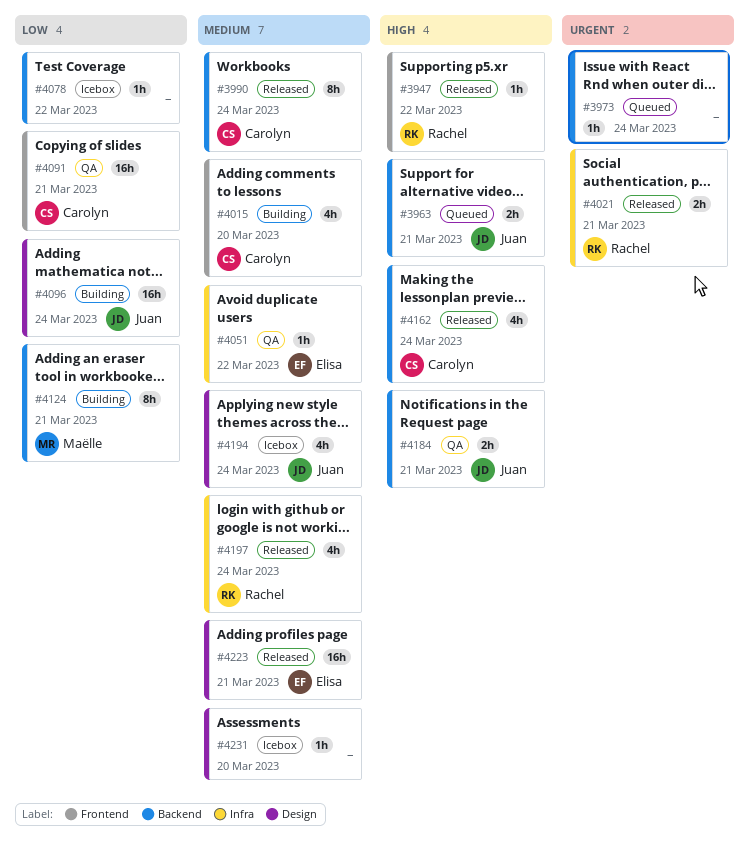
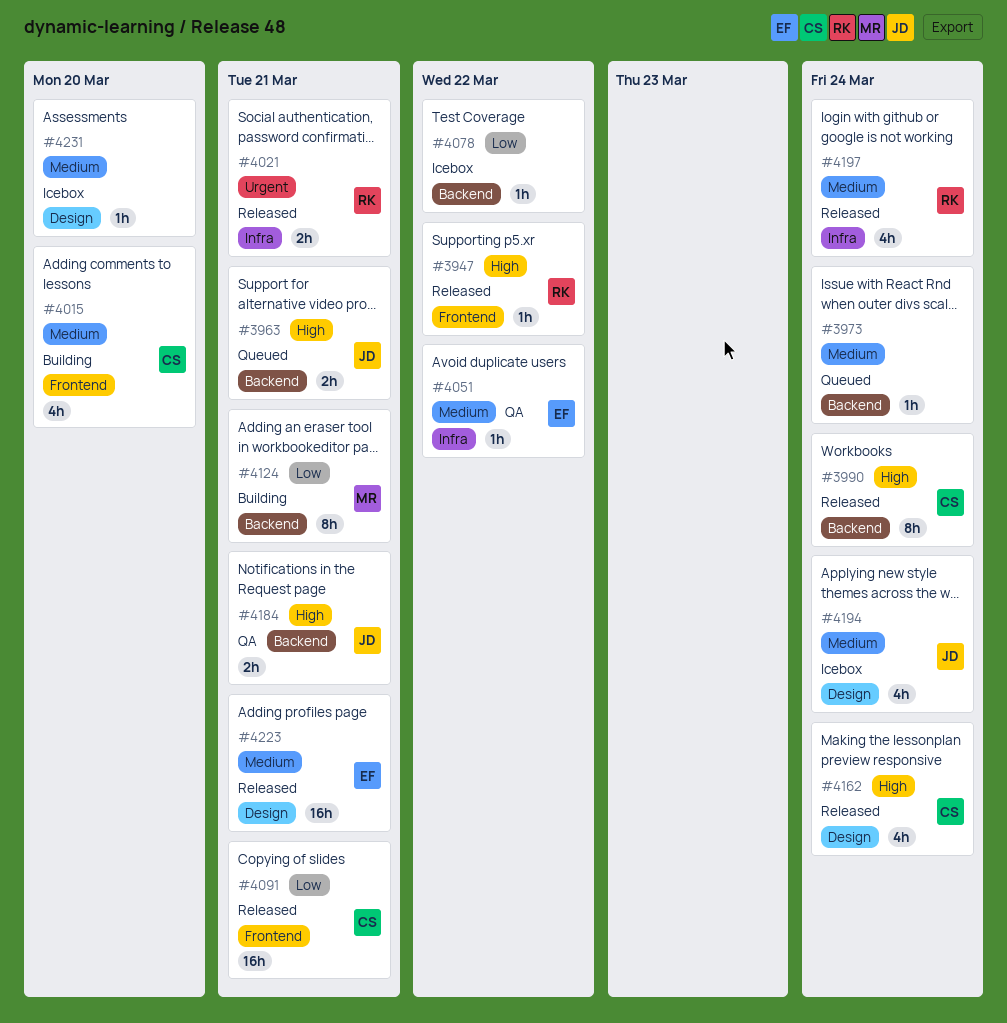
#3973, priority: Urgent -> Medium
#3990, priority: Medium -> High
#4091, status: QA -> Released
#4096: present -> none
#4162, label: Backend -> Design

